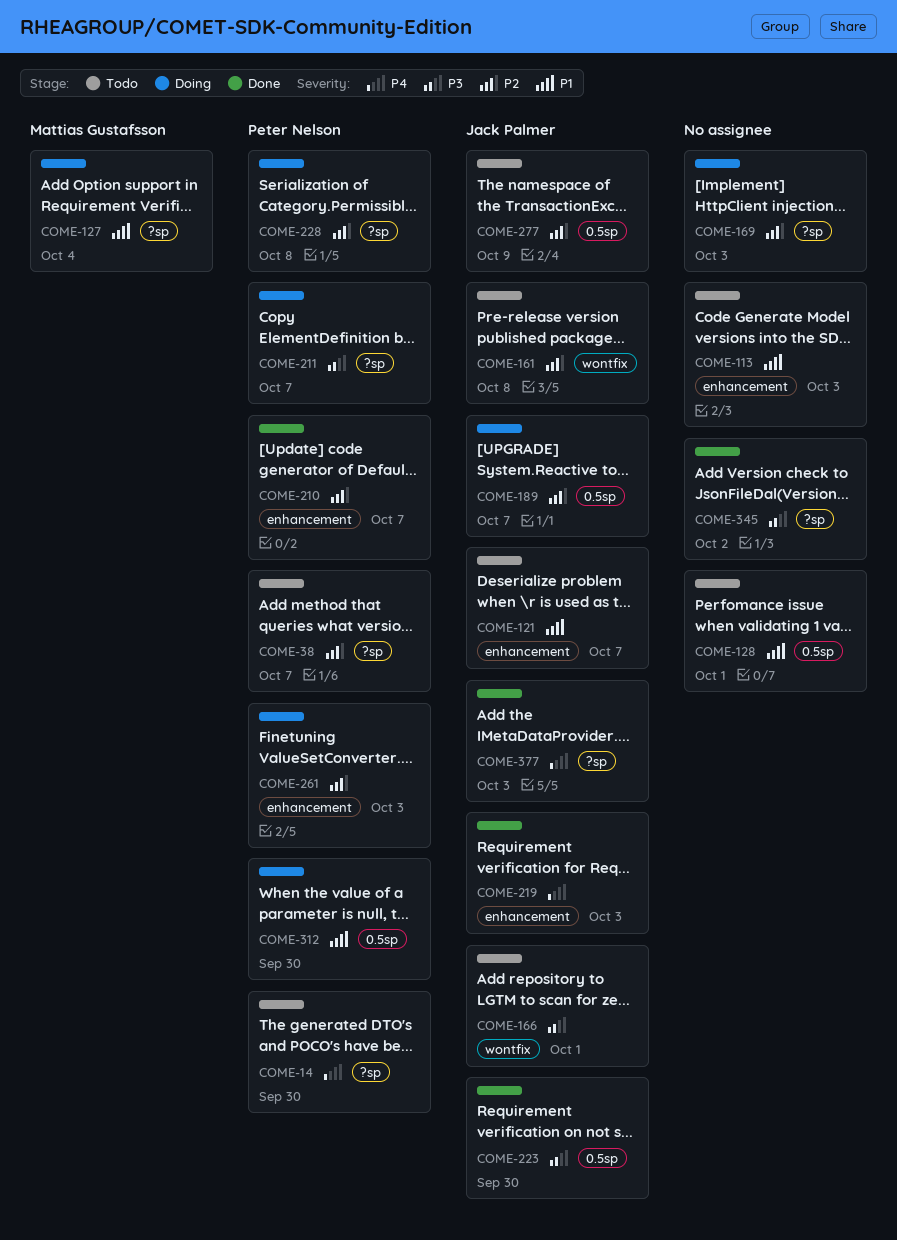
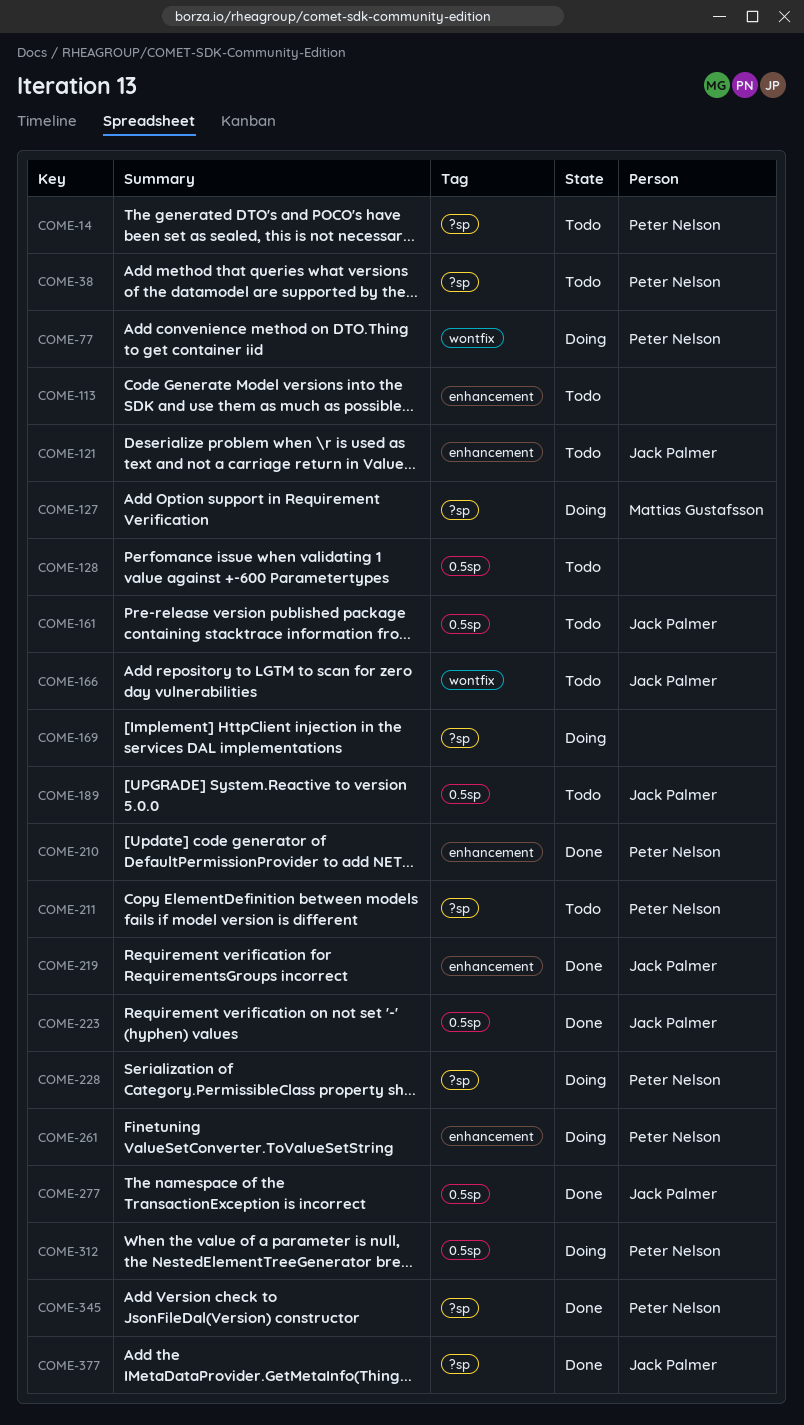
COME-77: none -> present
COME-161, label: wontfix -> 0.5sp
COME-189, status: Doing -> Todo
COME-211, status: Doing -> Todo
COME-277, status: Todo -> Done
COME-345, owner: none -> Peter Nelson

